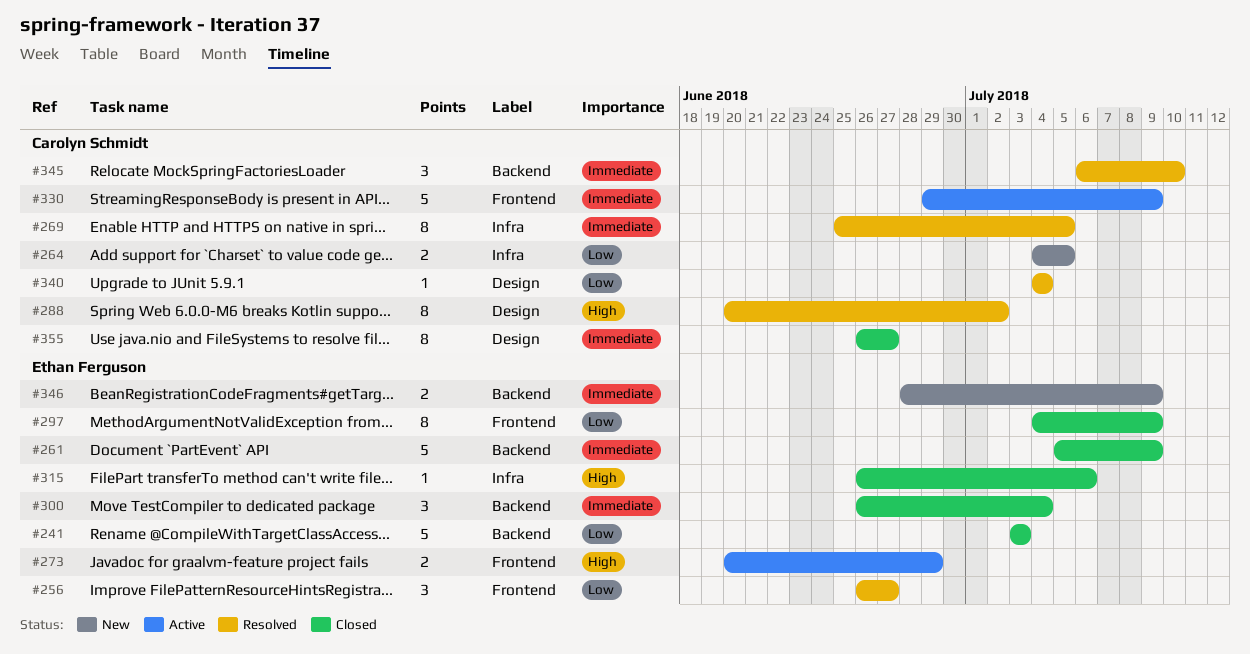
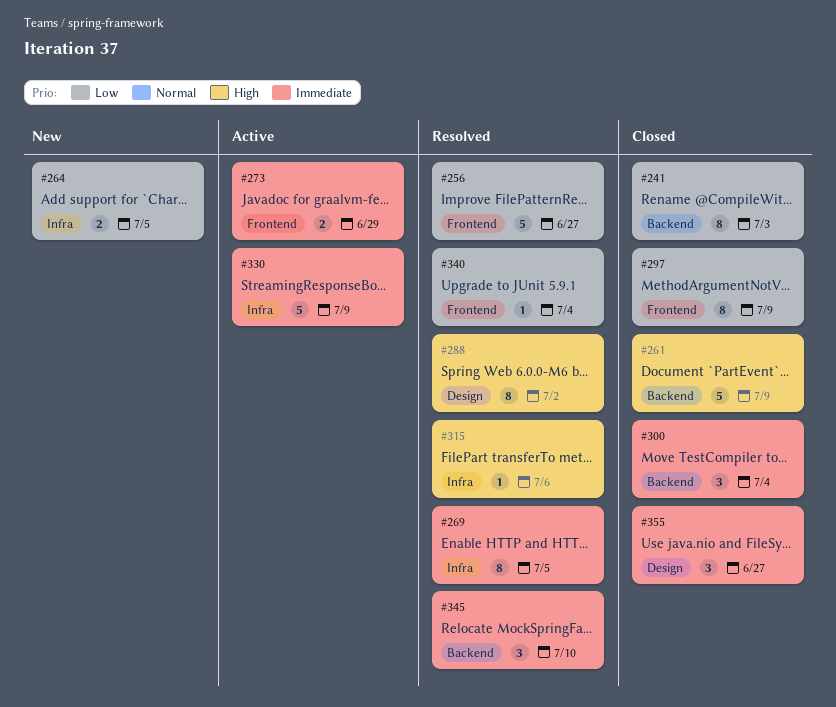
#241, estimate: 5 -> 8
#256, estimate: 3 -> 5
#261, priority: Immediate -> High
#273, priority: High -> Immediate
#315, status: Closed -> Resolved
#330, label: Frontend -> Infra
#340, label: Design -> Frontend
#346: present -> none
#355, estimate: 8 -> 3

